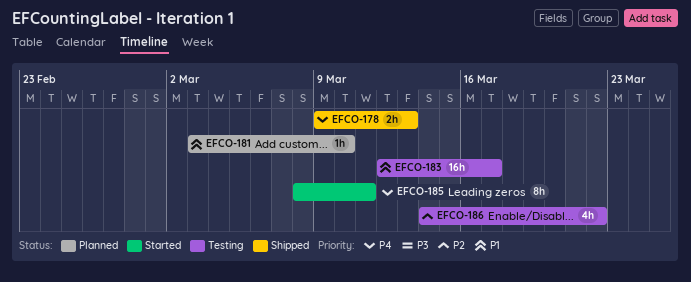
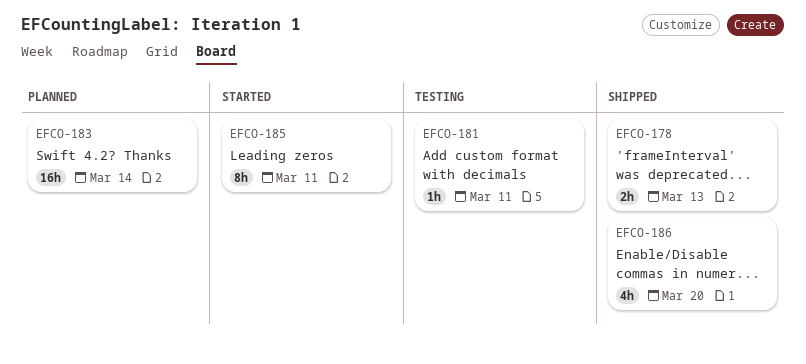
EFCO-181, status: Planned -> Testing
EFCO-181, due: Mar 10 -> Mar 11
EFCO-183, status: Testing -> Planned
EFCO-183, due: Mar 17 -> Mar 14
EFCO-186, status: Testing -> Shipped
EFCO-186, due: Mar 22 -> Mar 20

